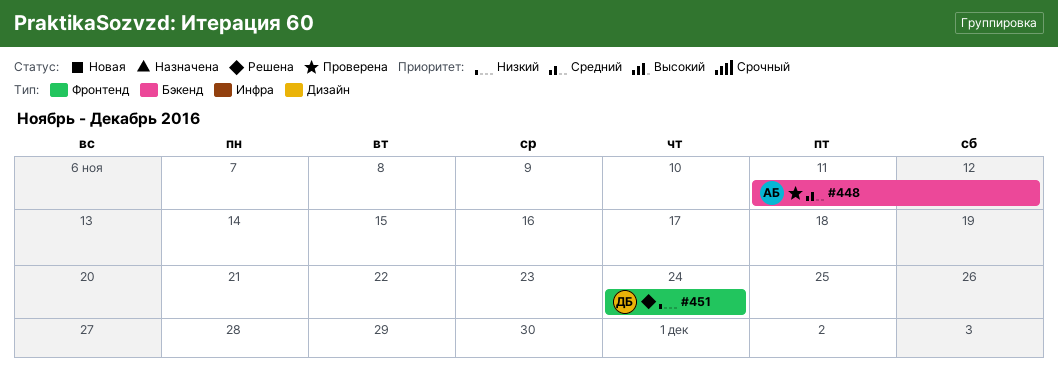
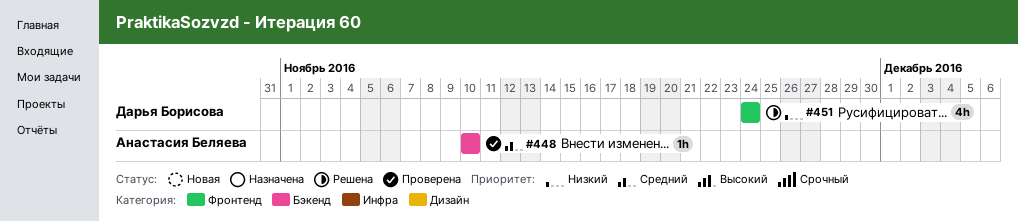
#448, start: Nov 11 -> Nov 10
#448, due: Nov 12 -> Nov 10

